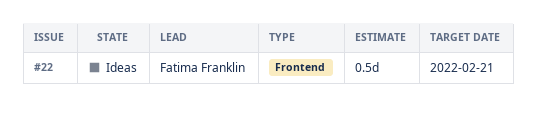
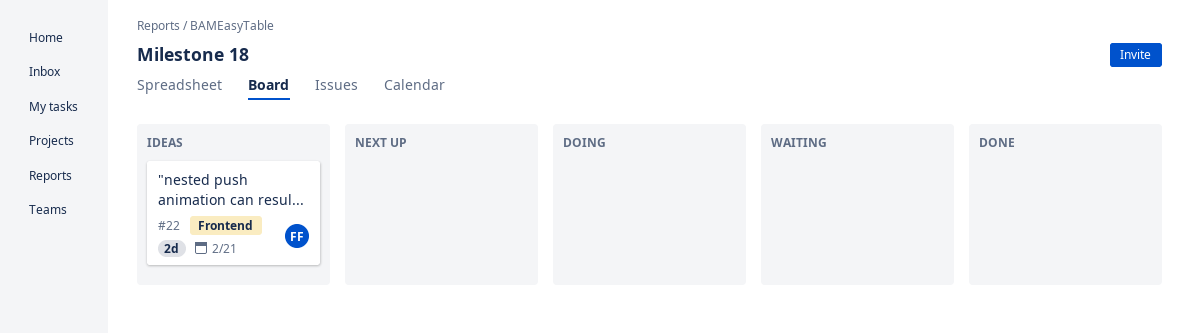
#22, estimate: 0.5d -> 2d

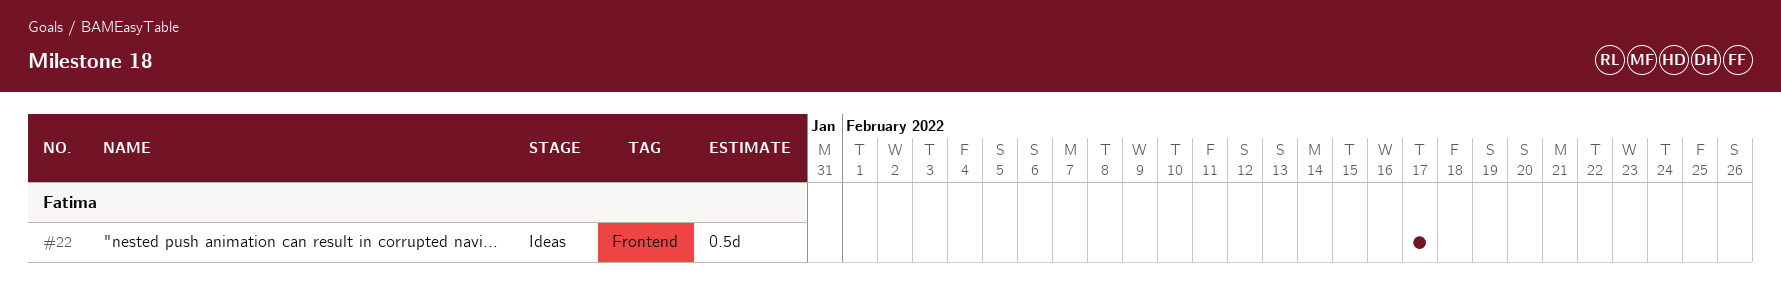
#22, estimate: 2d -> 0.5d
#22, due: Feb 21 -> Feb 17

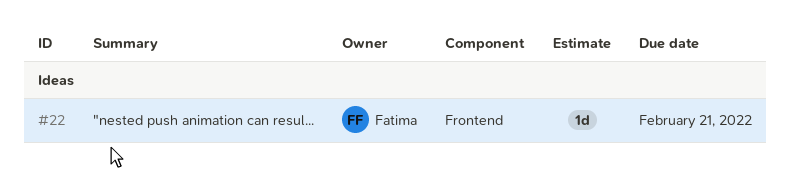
#22, estimate: 0.5d -> 1d
#22, due: Feb 17 -> Feb 21

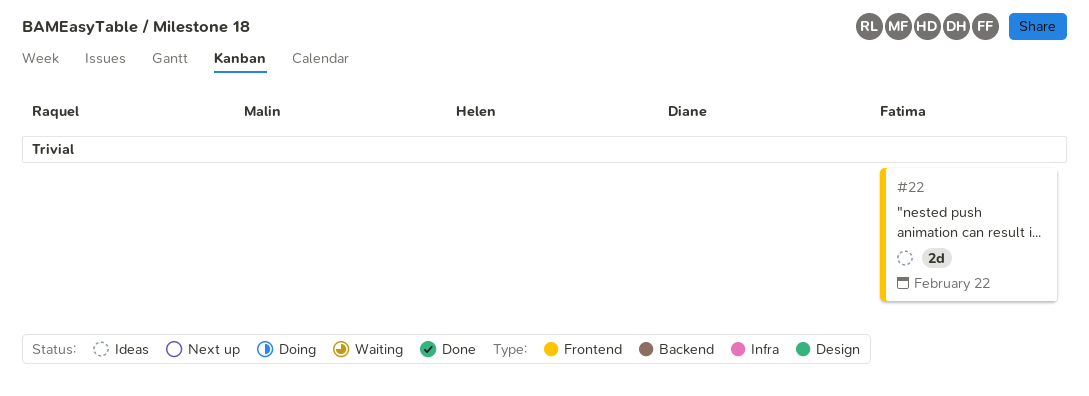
#22, estimate: 1d -> 2d
#22, due: Feb 21 -> Feb 22

